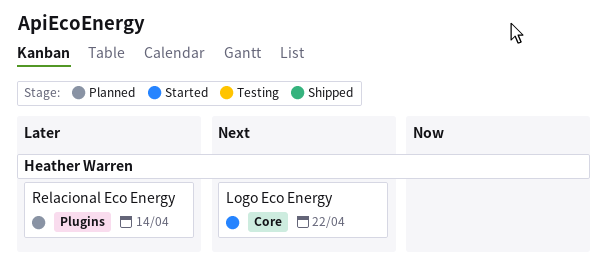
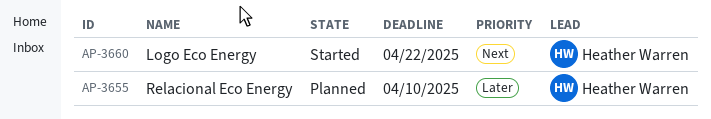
Relacional Eco Energy, due: Apr 14 -> Apr 10

